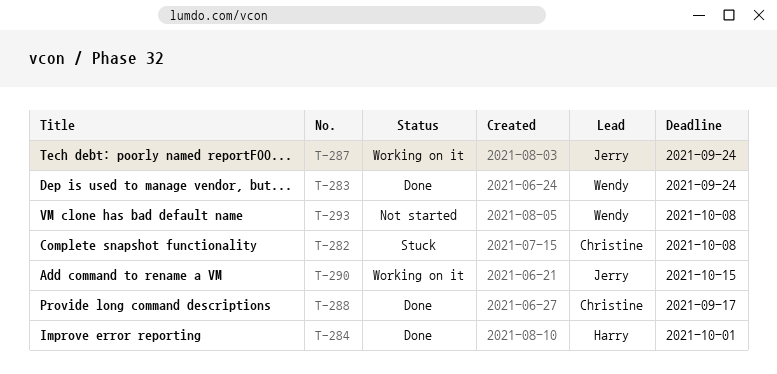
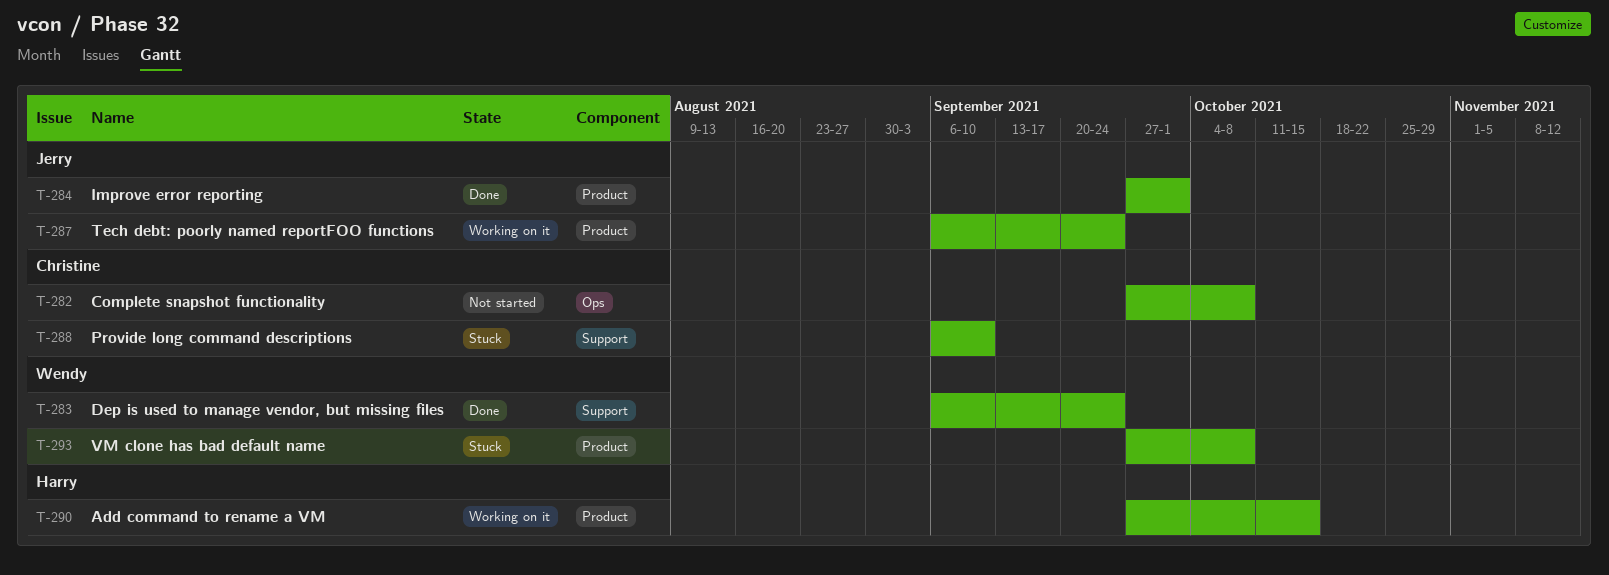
T-282, status: Stuck -> Not started
T-284, owner: Harry -> Jerry
T-288, status: Done -> Stuck
T-288, due: Sep 17 -> Sep 10
T-290, owner: Jerry -> Harry
T-293, status: Not started -> Stuck

